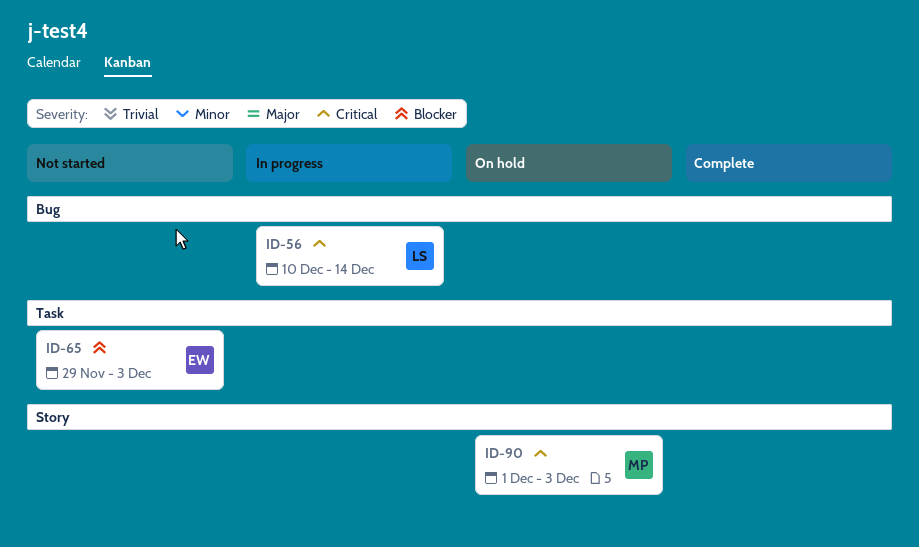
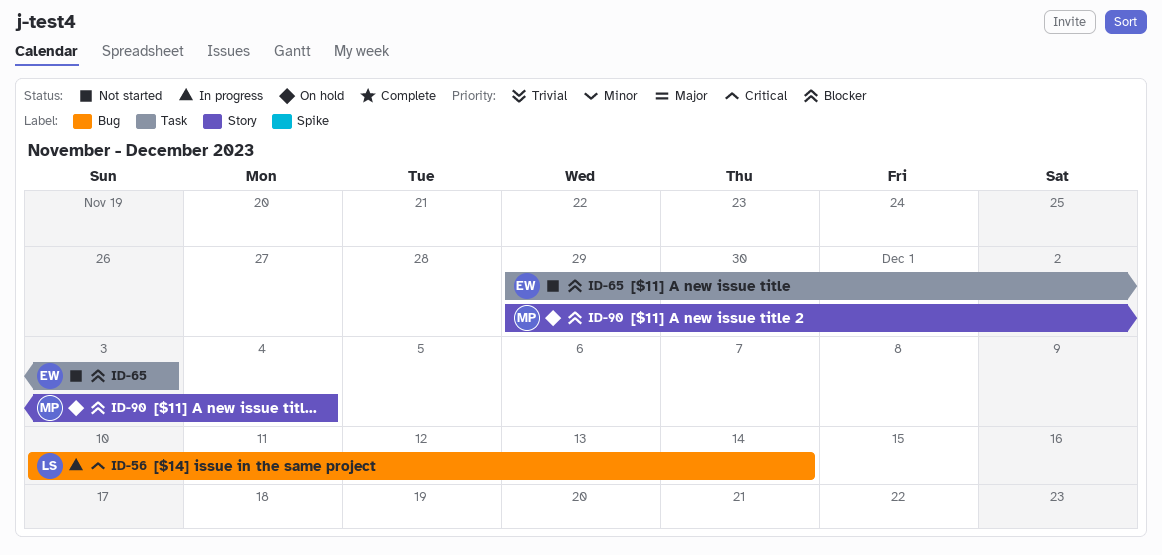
ID-90, priority: Critical -> Blocker
ID-90, start: Dec 1 -> Nov 29
ID-90, due: Dec 3 -> Dec 4

